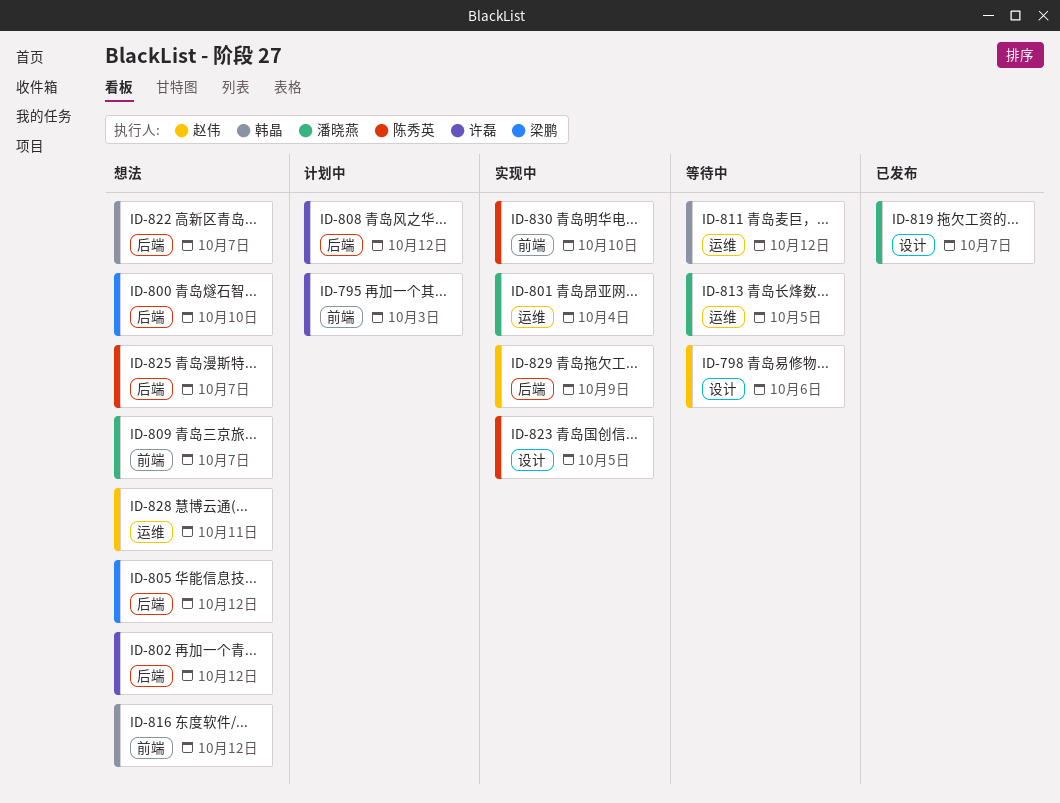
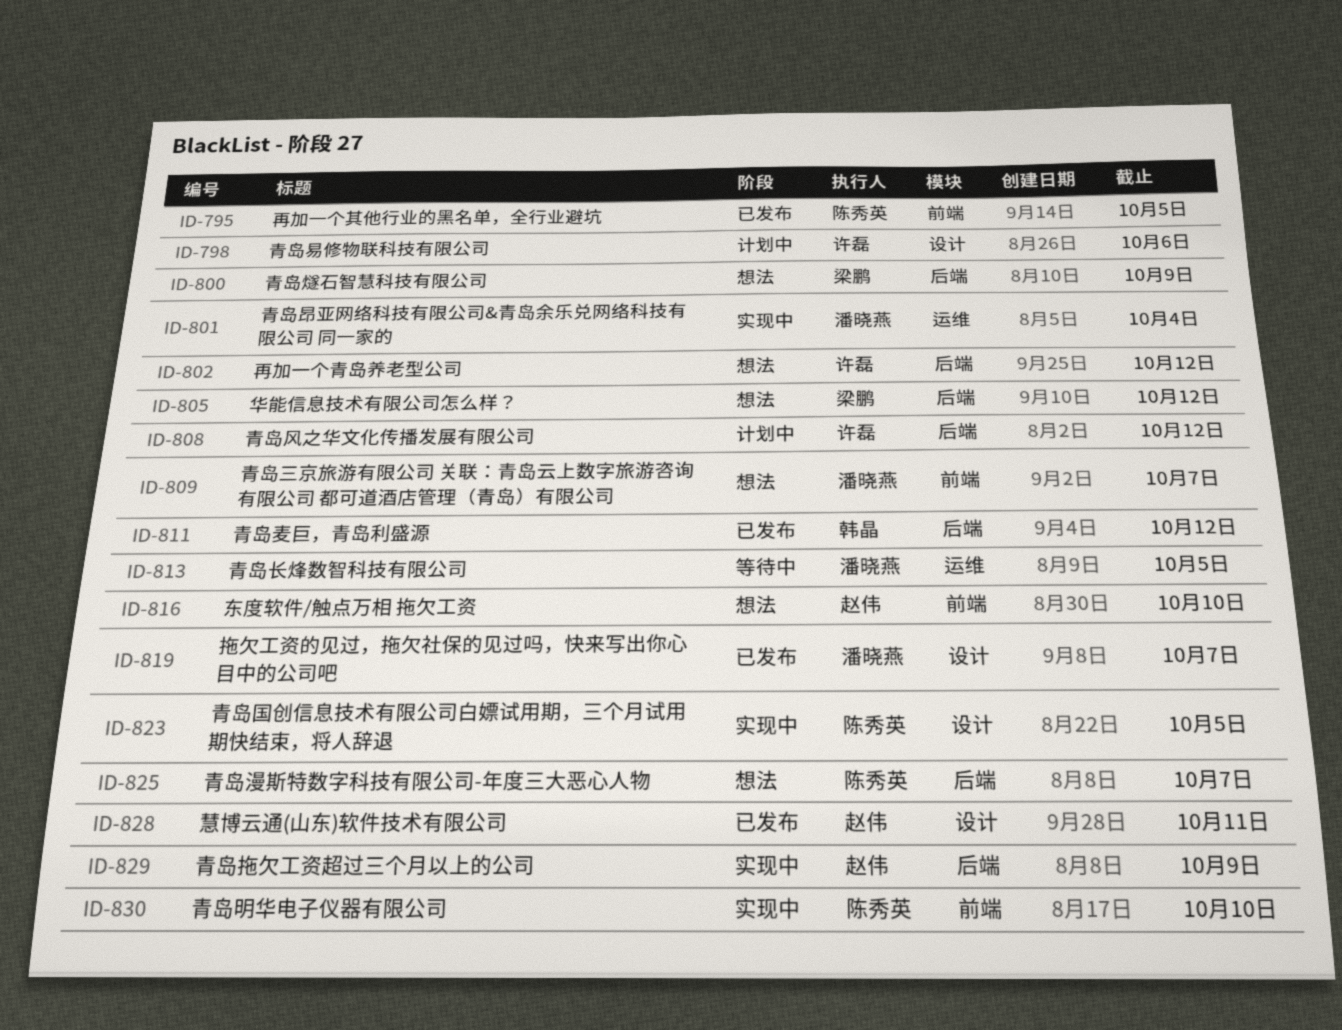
ID-795, status: 计划中 -> 已发布
ID-795, owner: 许磊 -> 陈秀英
ID-795, due: Oct 3 -> Oct 5
ID-798, status: 等待中 -> 计划中
ID-798, owner: 赵伟 -> 许磊
ID-800, due: Oct 10 -> Oct 9
ID-811, status: 等待中 -> 已发布
ID-811, label: 运维 -> 后端
ID-816, owner: 韩晶 -> 赵伟
ID-816, due: Oct 12 -> Oct 10
ID-822: present -> none
ID-828, status: 想法 -> 已发布
ID-828, label: 运维 -> 设计

